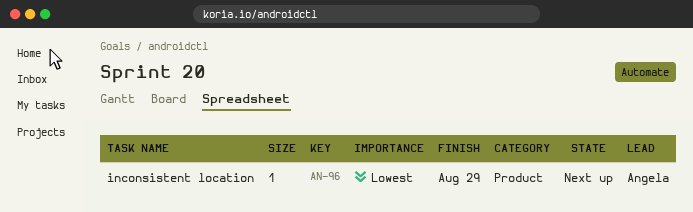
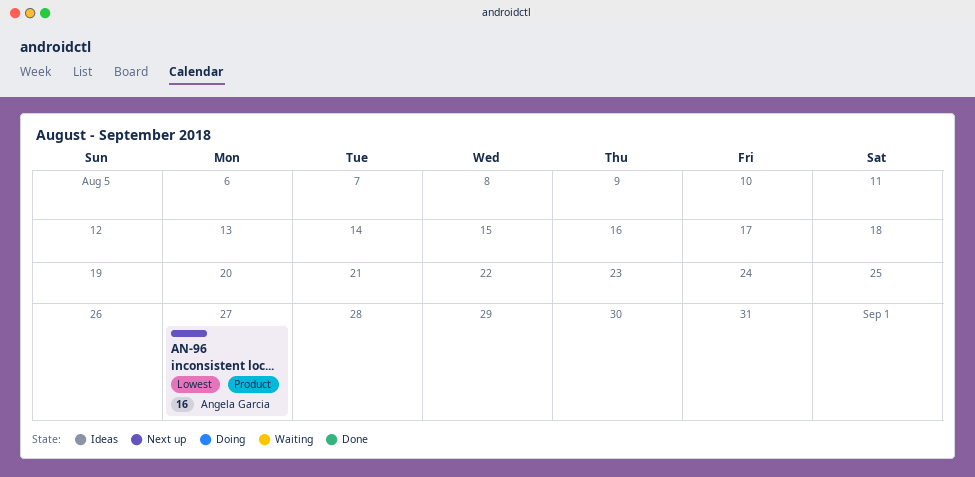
AN-96, estimate: 1 -> 16
AN-96, due: Aug 29 -> Aug 27

